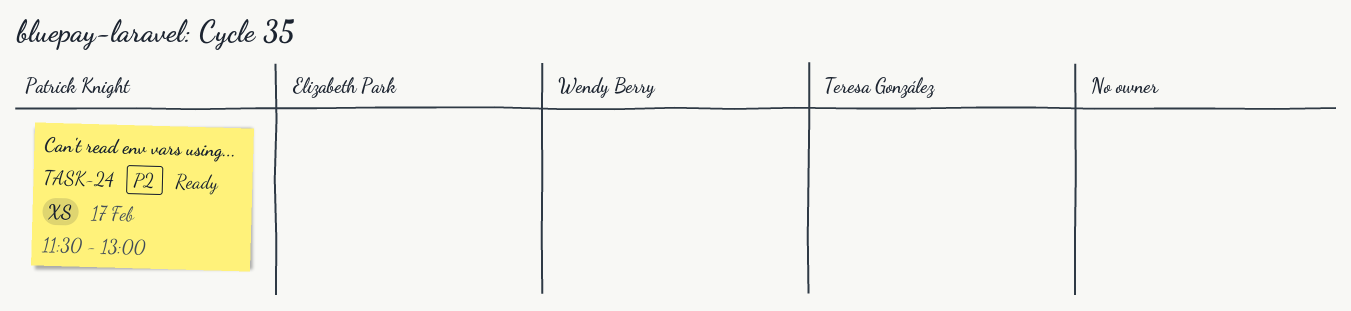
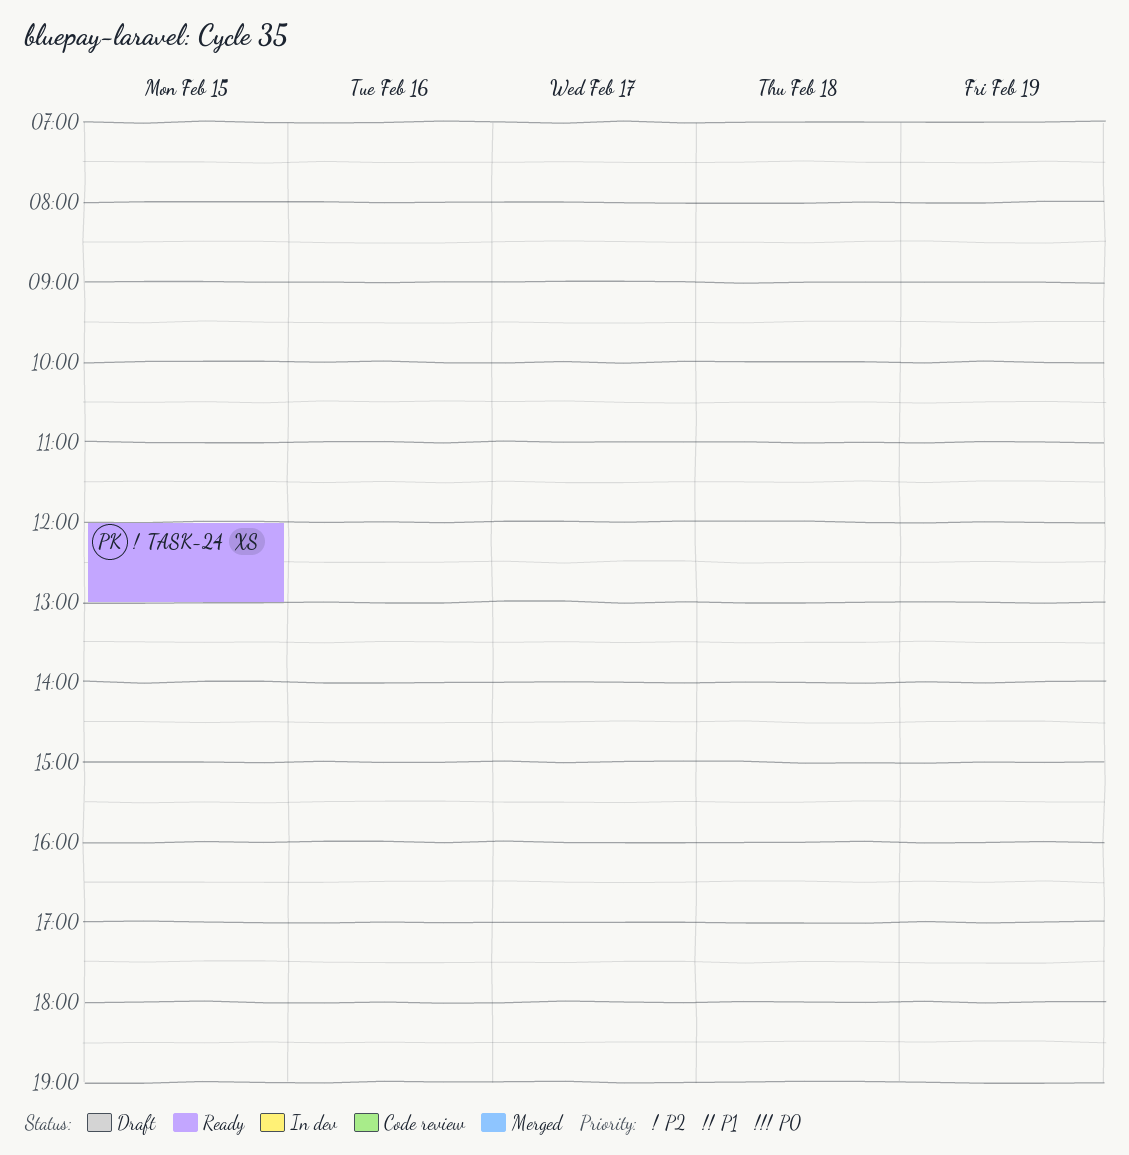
TASK-24, day: Feb 17 -> Feb 15
TASK-24, begins: 11:30 -> 12:00

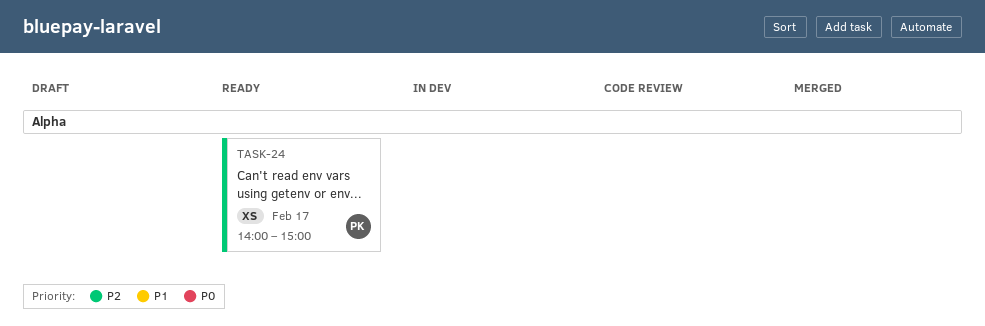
TASK-24, day: Feb 15 -> Feb 17
TASK-24, begins: 12:00 -> 14:00
TASK-24, ends: 13:00 -> 15:00

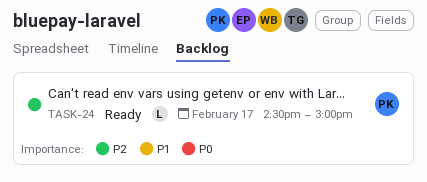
TASK-24, estimate: XS -> L
TASK-24, begins: 14:00 -> 14:30

